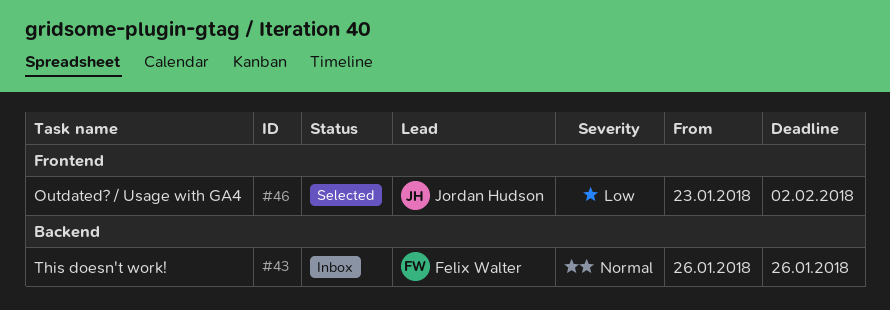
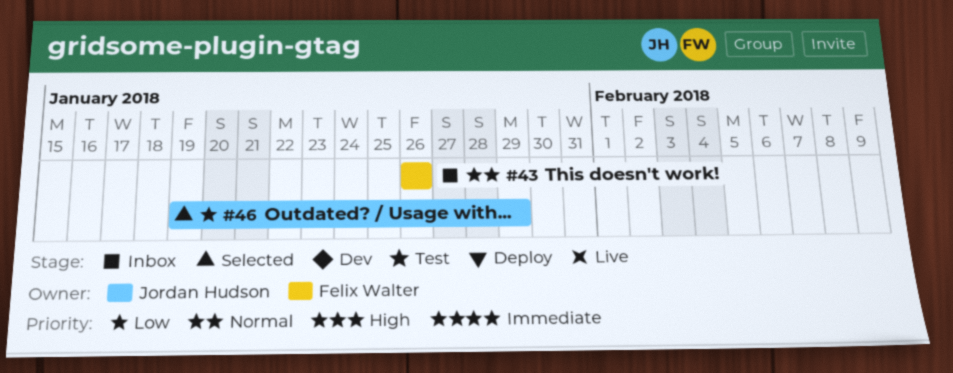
#46, start: Jan 23 -> Jan 19
#46, due: Feb 2 -> Jan 29

